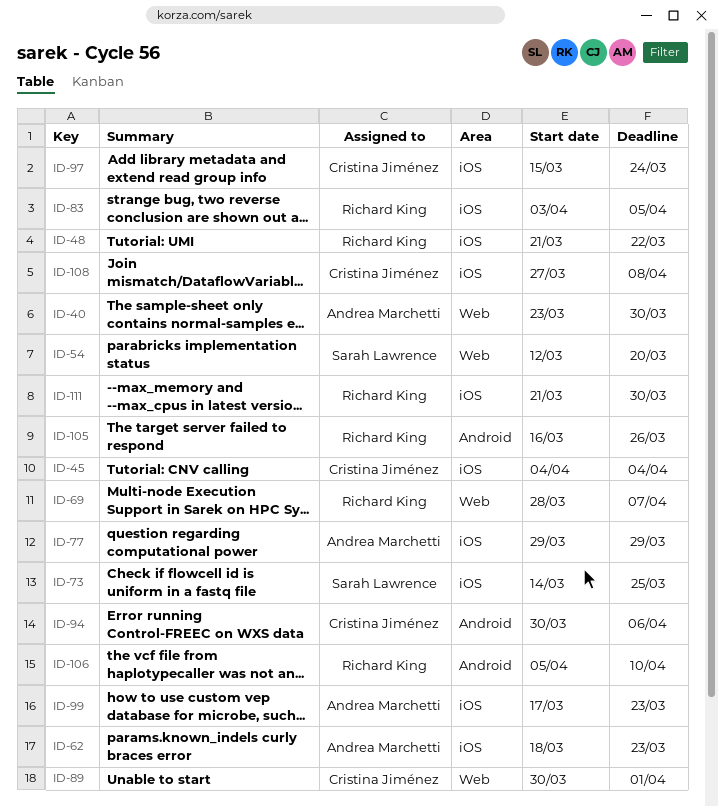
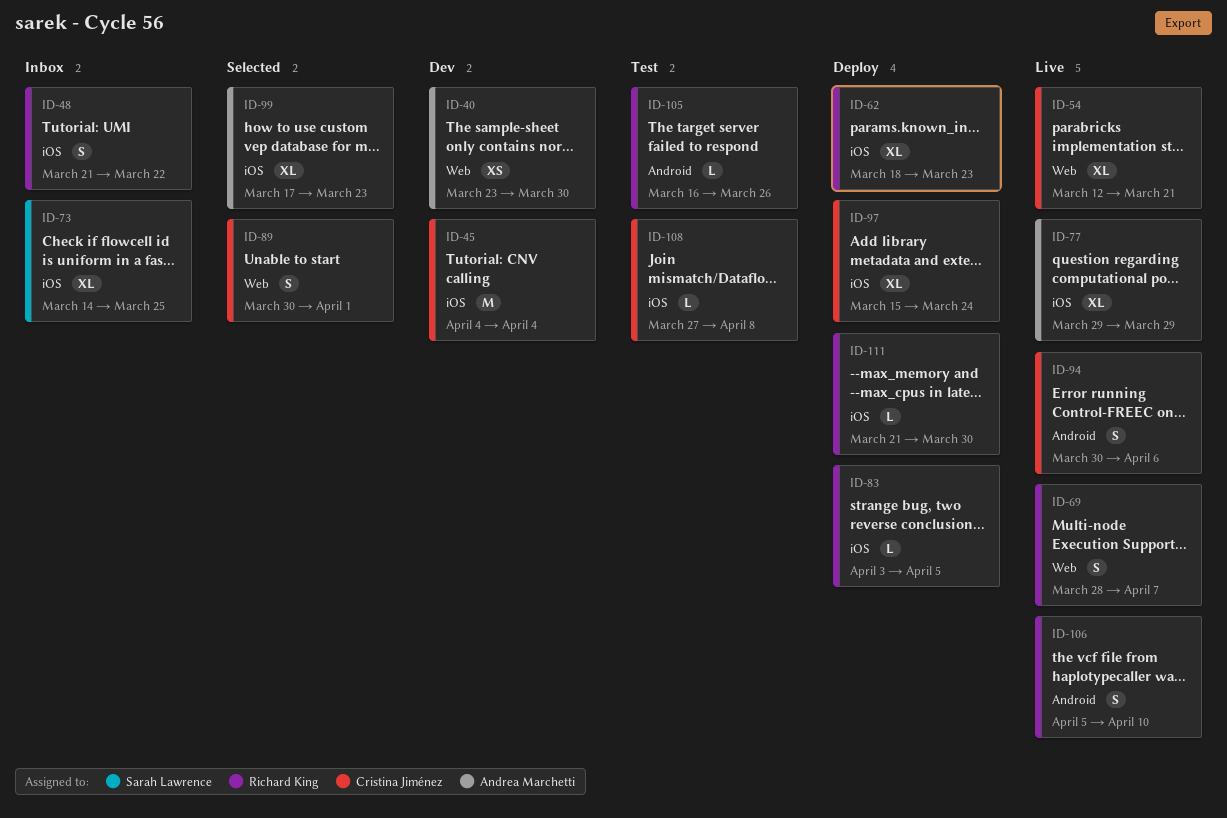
ID-54, owner: Sarah Lawrence -> Cristina Jiménez
ID-54, due: Mar 20 -> Mar 21
ID-62, owner: Andrea Marchetti -> Richard King

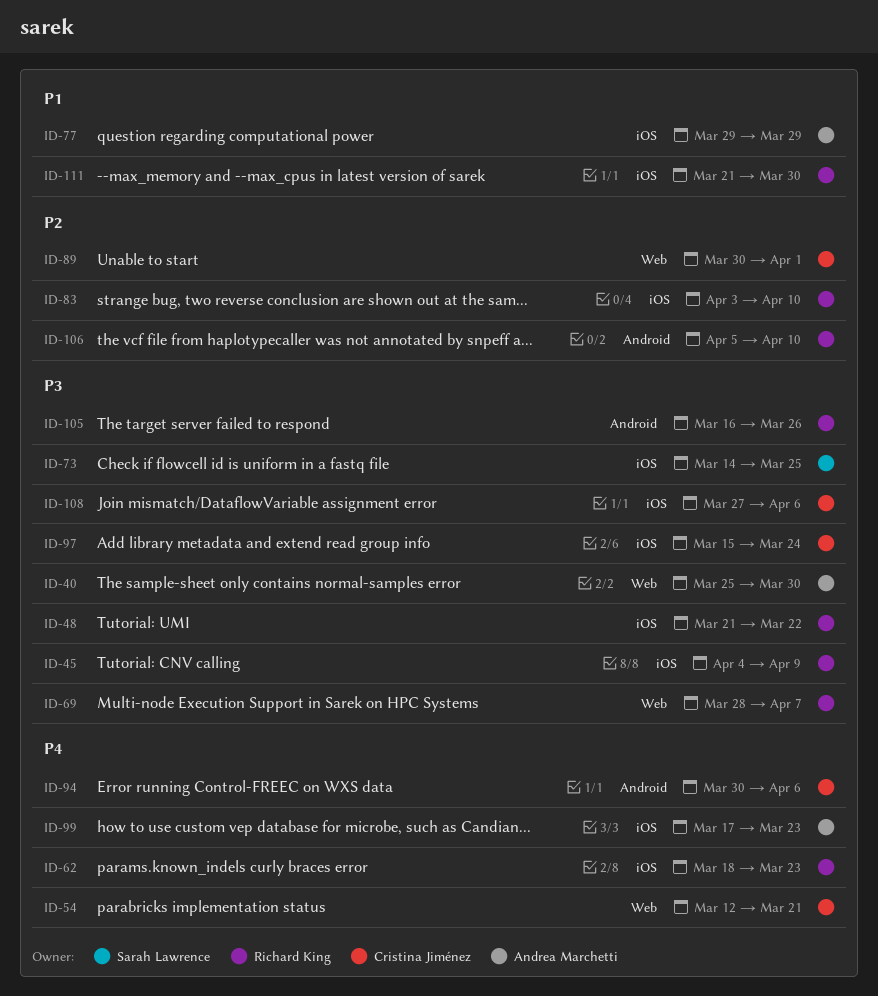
ID-40, start: Mar 23 -> Mar 25
ID-45, owner: Cristina Jiménez -> Richard King
ID-45, due: Apr 4 -> Apr 9
ID-83, due: Apr 5 -> Apr 10
ID-108, due: Apr 8 -> Apr 6

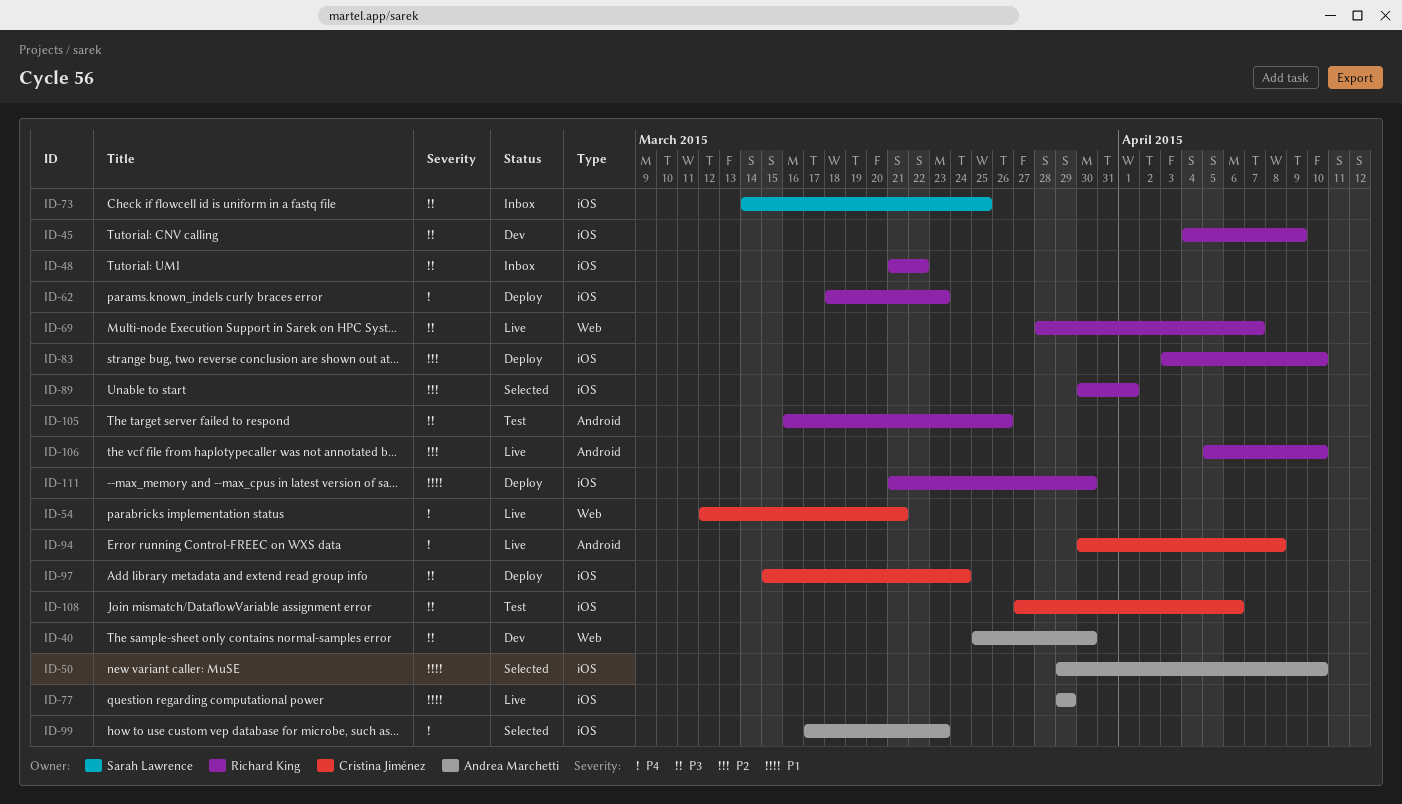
ID-50: none -> present
ID-89, owner: Cristina Jiménez -> Richard King
ID-89, label: Web -> iOS
ID-94, due: Apr 6 -> Apr 8

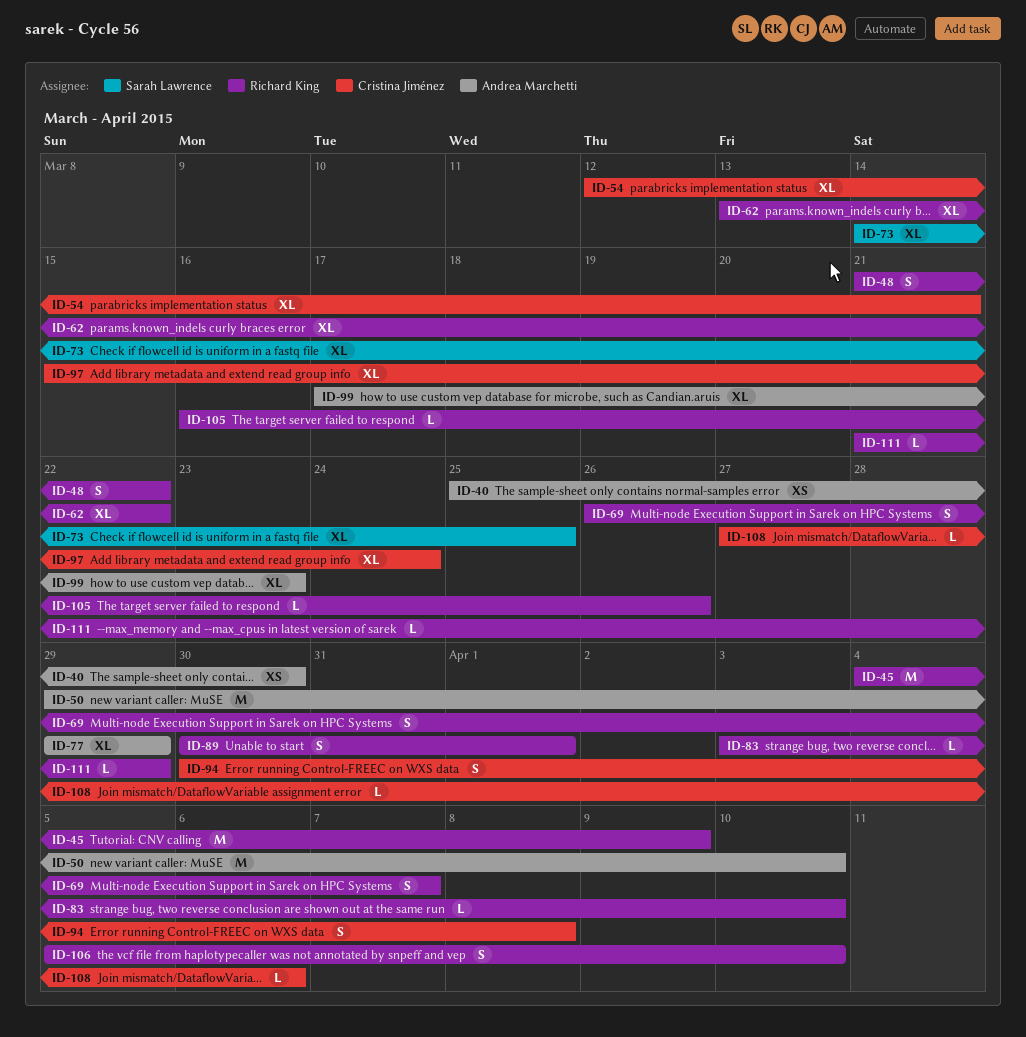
ID-62, start: Mar 18 -> Mar 13
ID-62, due: Mar 23 -> Mar 22
ID-69, start: Mar 28 -> Mar 26
ID-111, due: Mar 30 -> Mar 29

